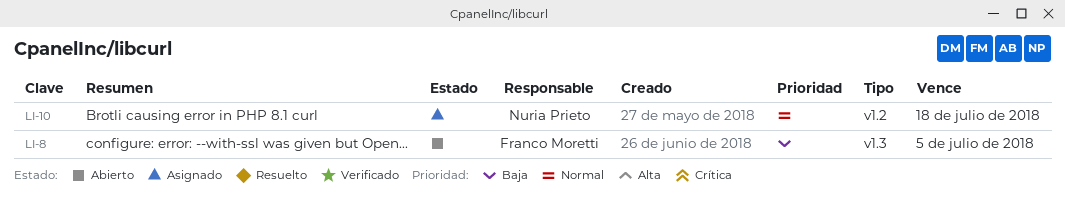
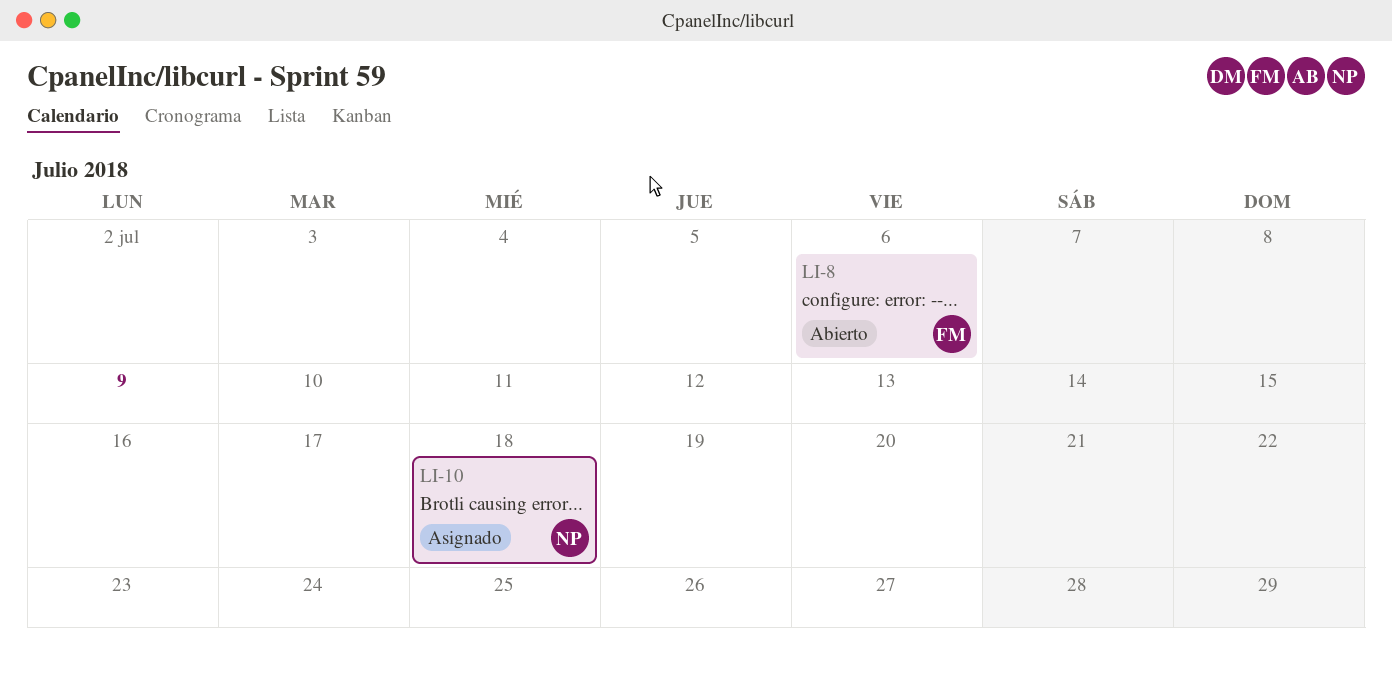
LI-8, due: Jul 5 -> Jul 6

